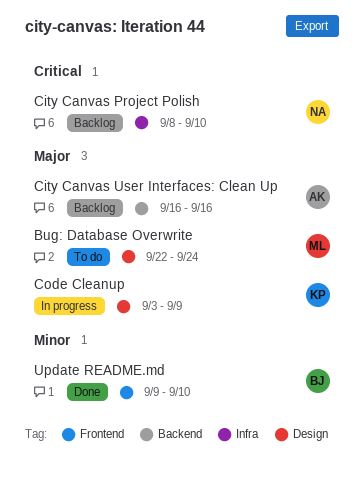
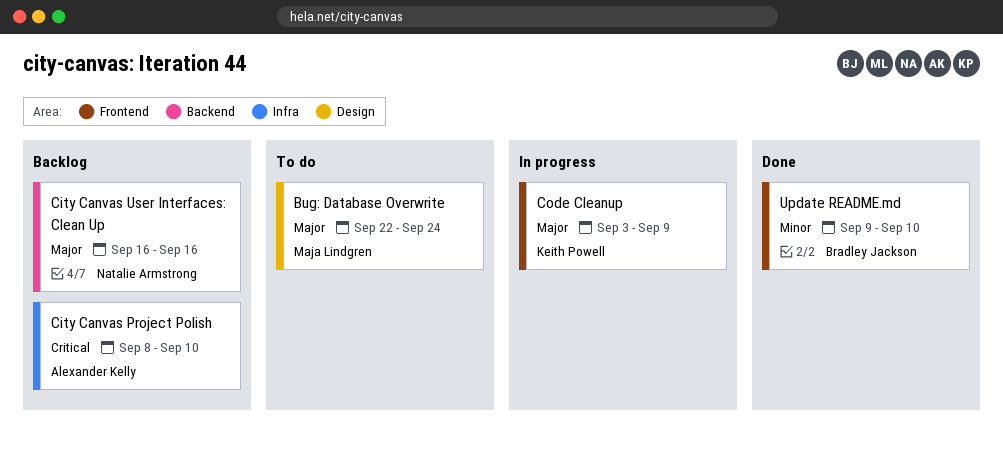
City Canvas Project Polish, owner: Natalie Armstrong -> Alexander Kelly
City Canvas User Interfaces: Clean Up, owner: Alexander Kelly -> Natalie Armstrong
Code Cleanup, label: Design -> Frontend

